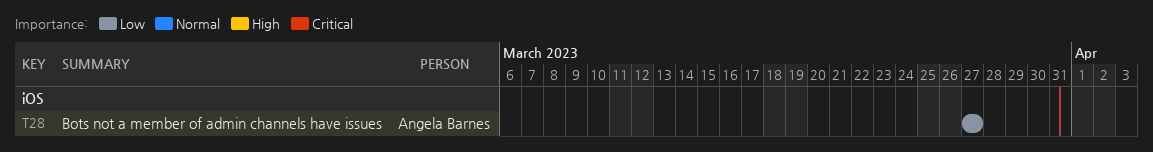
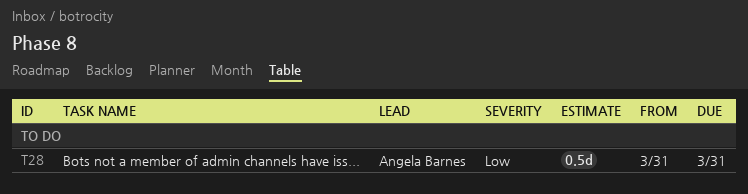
T28, start: Mar 27 -> Mar 31
T28, due: Mar 27 -> Mar 31

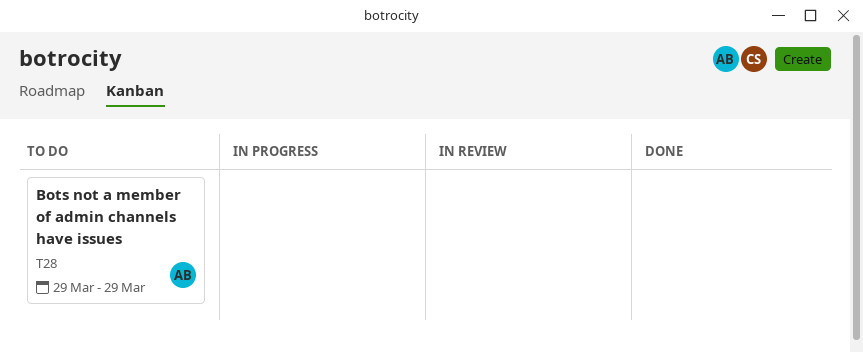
T28, start: Mar 31 -> Mar 29
T28, due: Mar 31 -> Mar 29

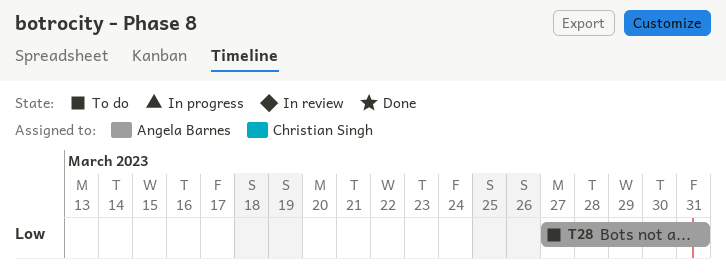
T28, start: Mar 29 -> Mar 27
T28, due: Mar 29 -> Mar 31

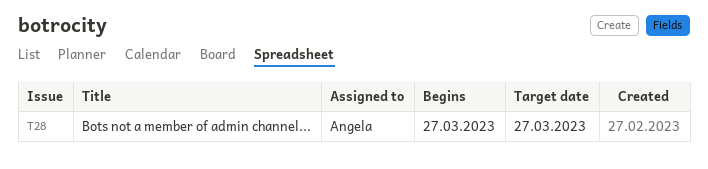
T28, due: Mar 31 -> Mar 27

